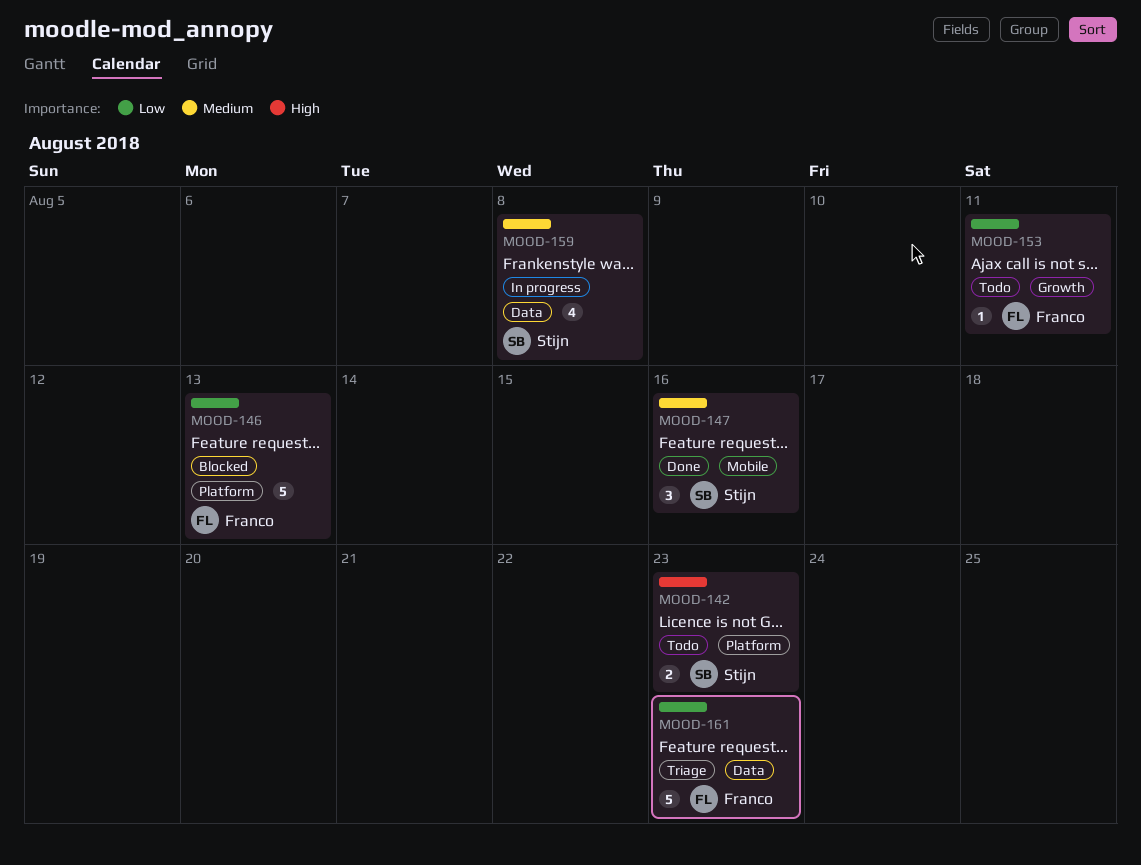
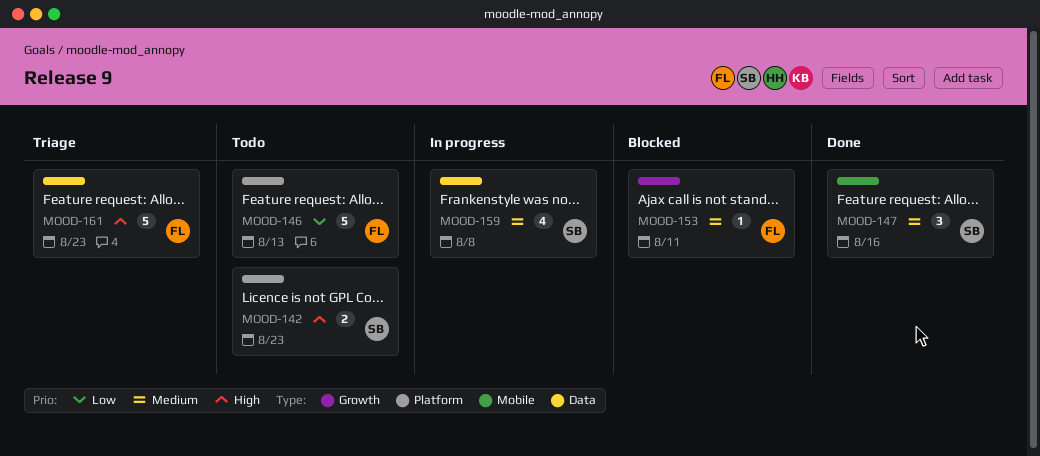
MOOD-146, status: Blocked -> Todo
MOOD-153, status: Todo -> Blocked
MOOD-153, priority: Low -> Medium
MOOD-161, priority: Low -> High

